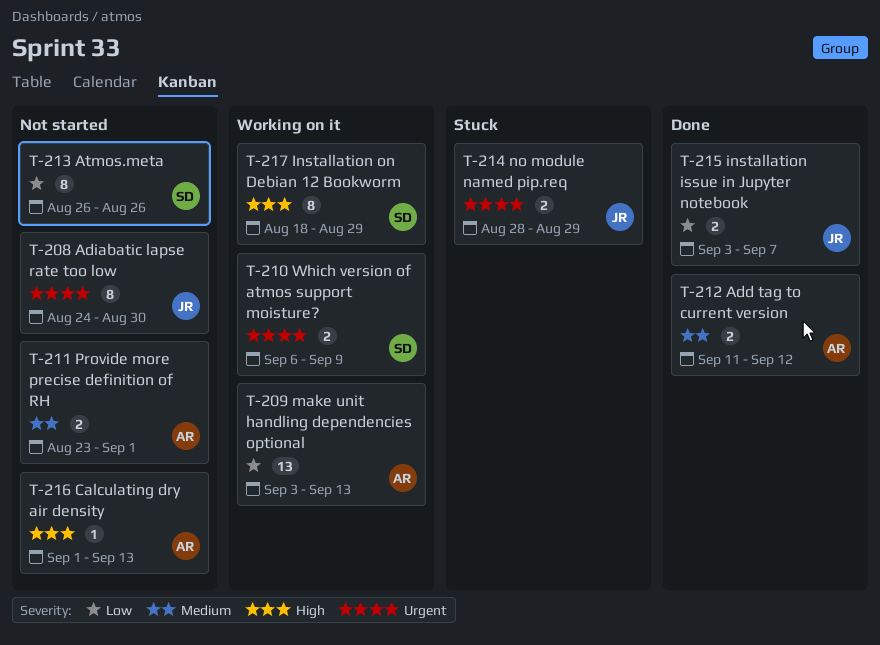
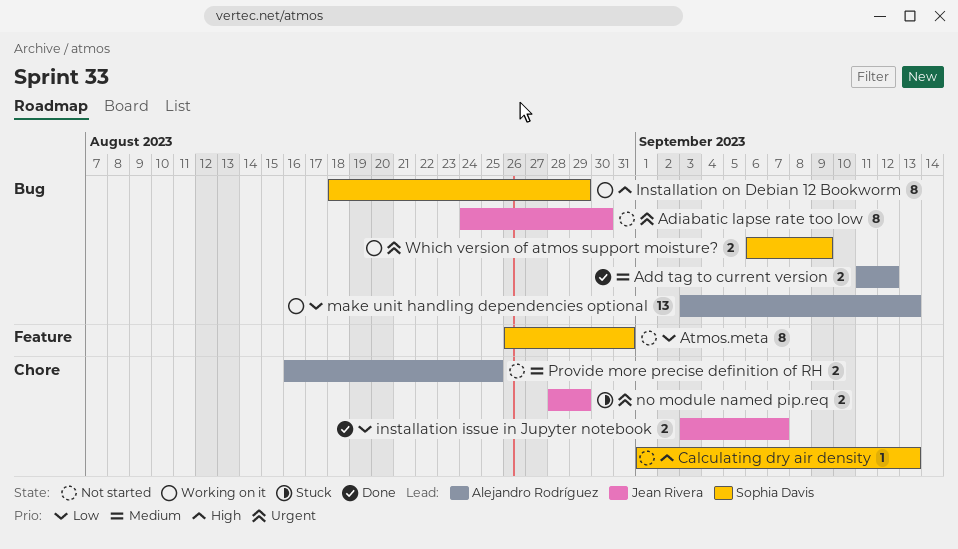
Atmos.meta, due: Aug 26 -> Aug 31
Calculating dry air density, owner: Alejandro Rodríguez -> Sophia Davis
Provide more precise definition of RH, start: Aug 23 -> Aug 16
Provide more precise definition of RH, due: Sep 1 -> Aug 25

